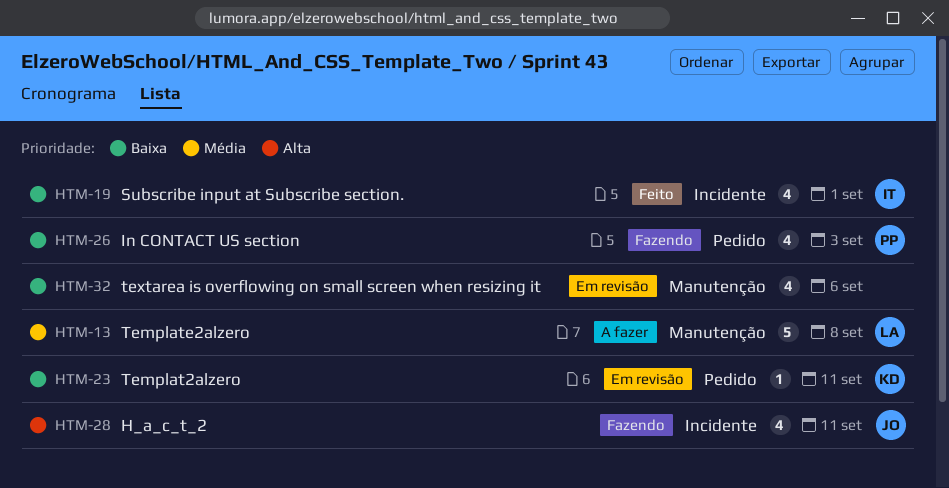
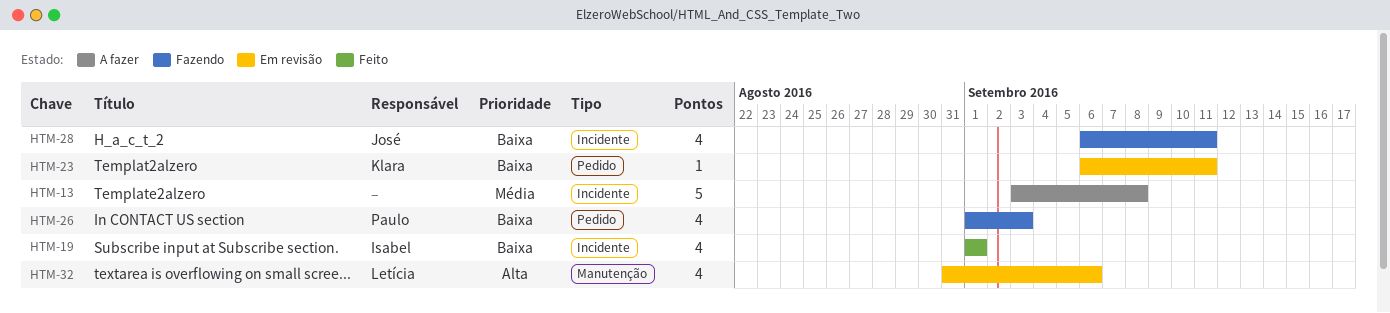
HTM-13, owner: Letícia -> none
HTM-13, label: Manutenção -> Incidente
HTM-28, priority: Alta -> Baixa
HTM-32, owner: none -> Letícia
HTM-32, priority: Baixa -> Alta

